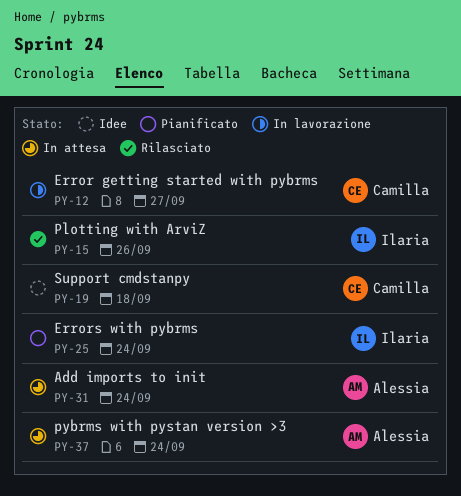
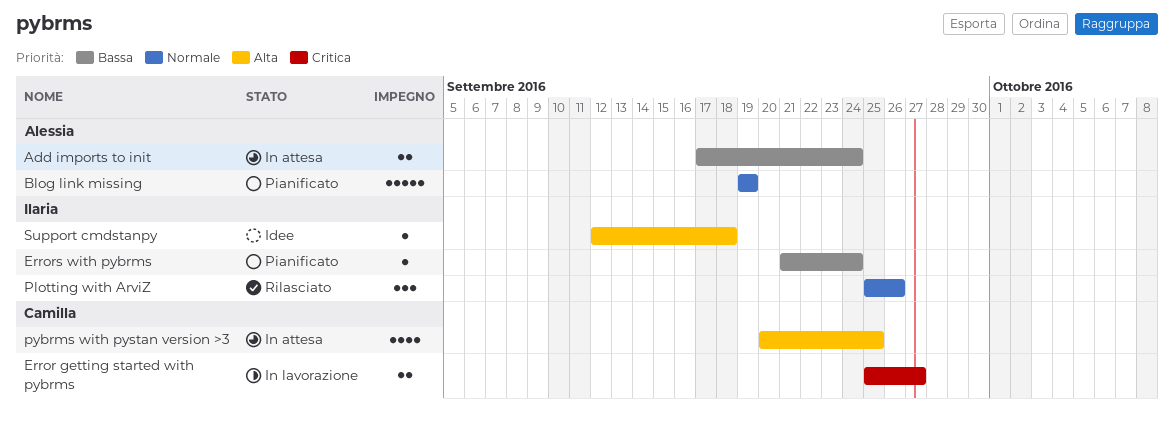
Blog link missing: none -> present
pybrms with pystan version >3, owner: Alessia -> Camilla
pybrms with pystan version >3, due: Sep 24 -> Sep 25
Support cmdstanpy, owner: Camilla -> Ilaria

